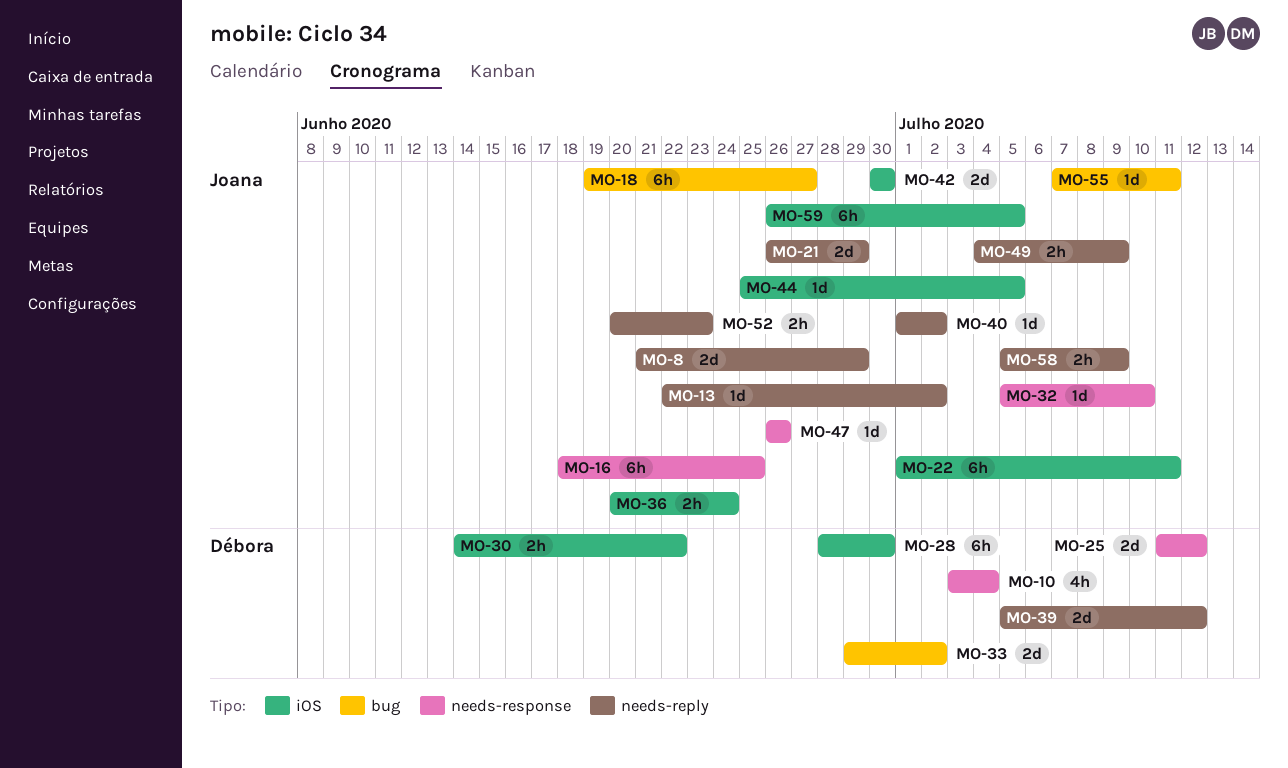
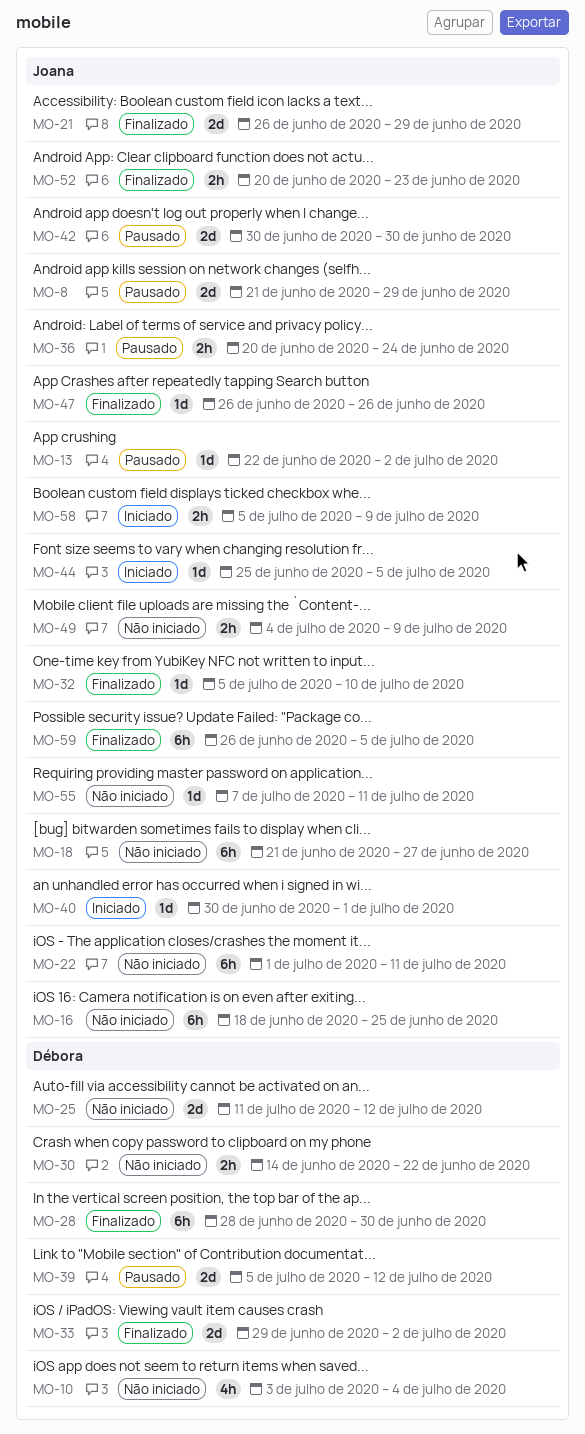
MO-18, start: Jun 19 -> Jun 21
MO-40, start: Jul 1 -> Jun 30
MO-40, due: Jul 2 -> Jul 1

